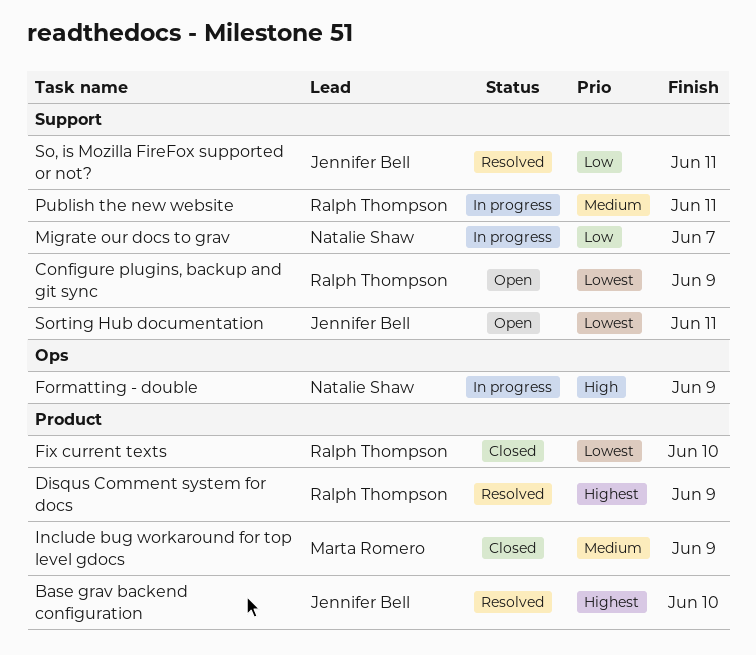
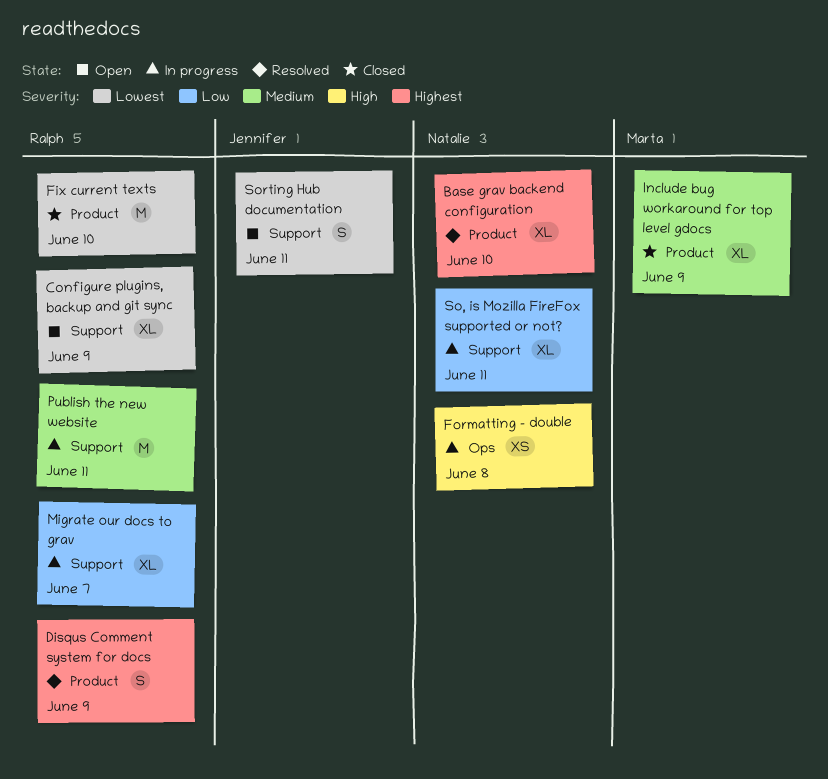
Base grav backend configuration, owner: Jennifer Bell -> Natalie Shaw
Formatting - double, due: Jun 9 -> Jun 8
Migrate our docs to grav, owner: Natalie Shaw -> Ralph Thompson
So, is Mozilla FireFox supported or not?, status: Resolved -> In progress
So, is Mozilla FireFox supported or not?, owner: Jennifer Bell -> Natalie Shaw

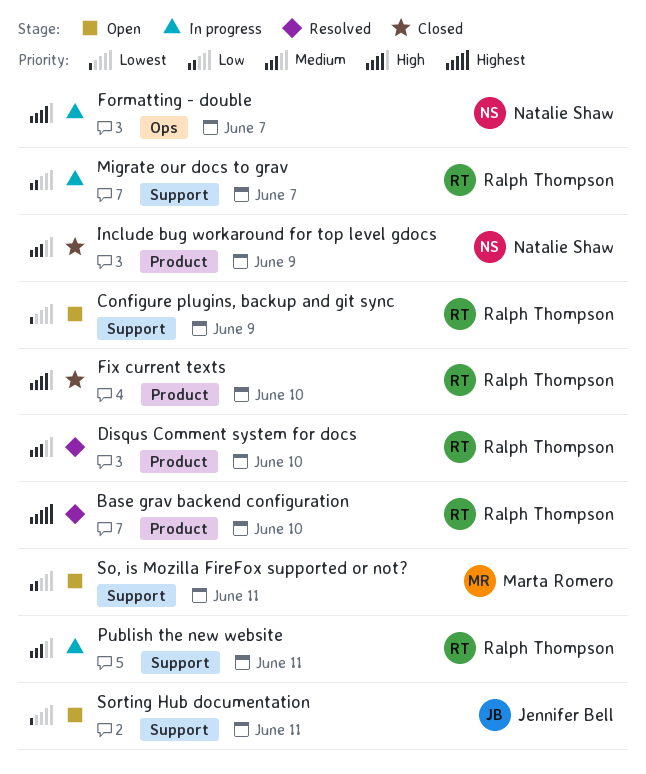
Base grav backend configuration, owner: Natalie Shaw -> Ralph Thompson
Disqus Comment system for docs, priority: Highest -> Medium
Disqus Comment system for docs, due: Jun 9 -> Jun 10
Fix current texts, priority: Lowest -> High
Formatting - double, due: Jun 8 -> Jun 7
Include bug workaround for top level gdocs, owner: Marta Romero -> Natalie Shaw
So, is Mozilla FireFox supported or not?, status: In progress -> Open
So, is Mozilla FireFox supported or not?, owner: Natalie Shaw -> Marta Romero

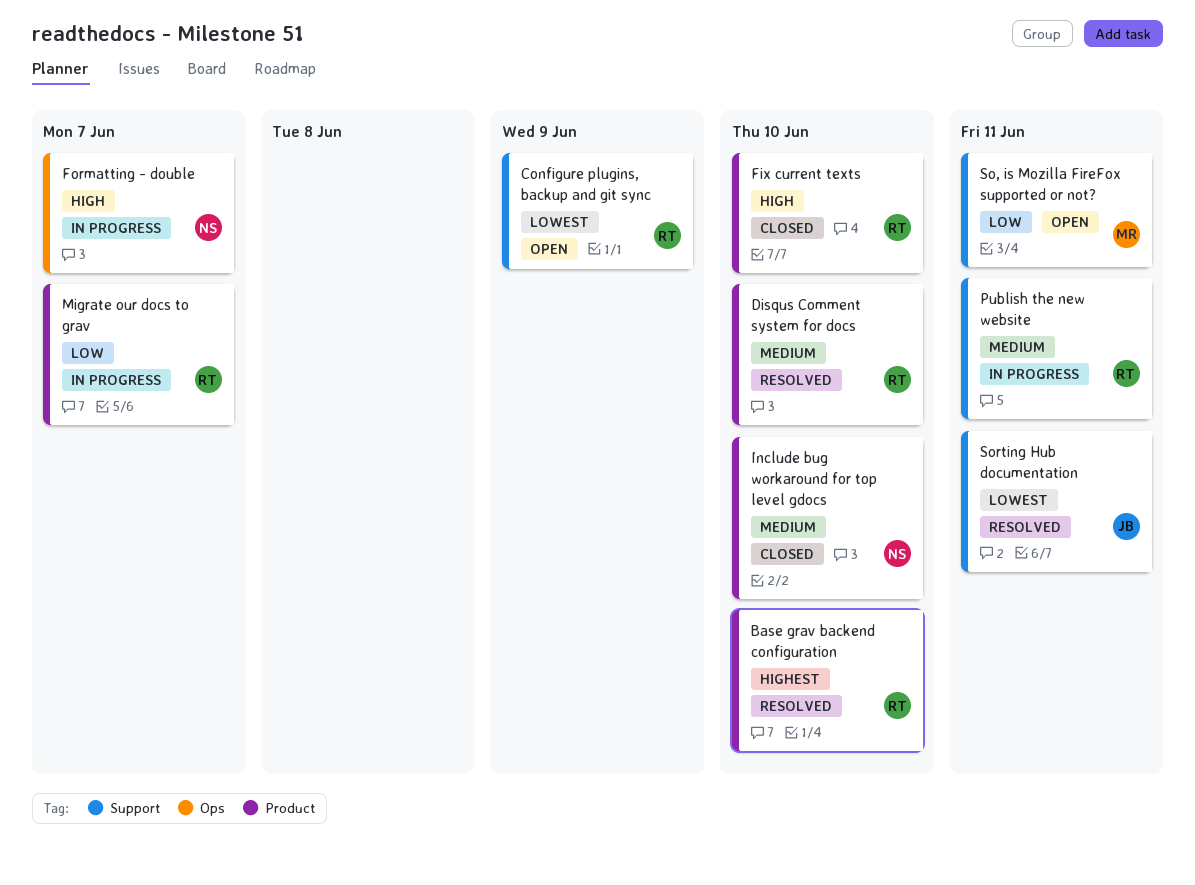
Include bug workaround for top level gdocs, due: Jun 9 -> Jun 10
Migrate our docs to grav, label: Support -> Product
Sorting Hub documentation, status: Open -> Resolved

